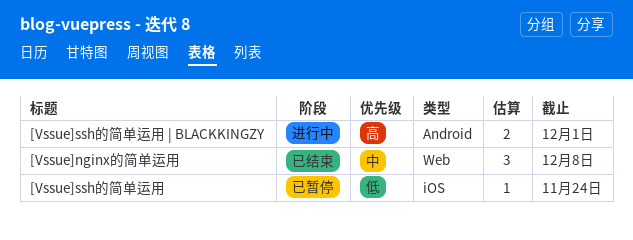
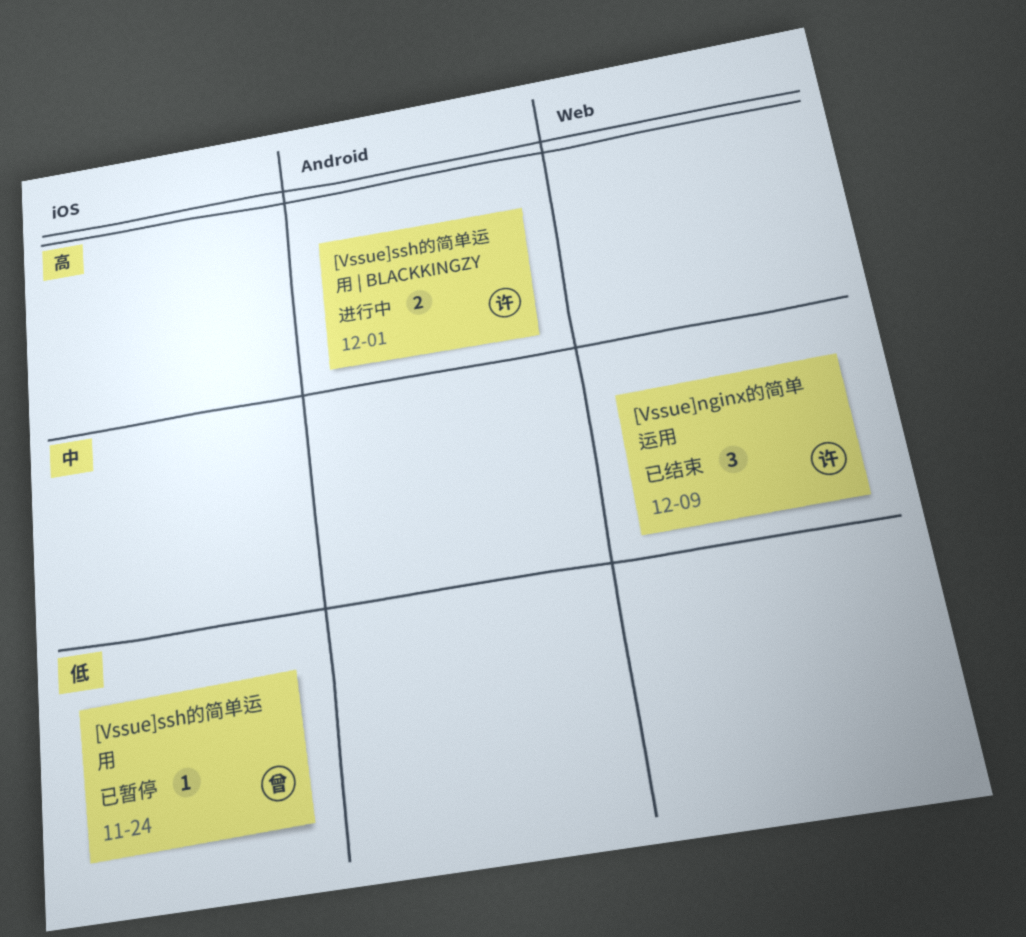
[Vssue]nginx的简单运用, due: Dec 8 -> Dec 9

